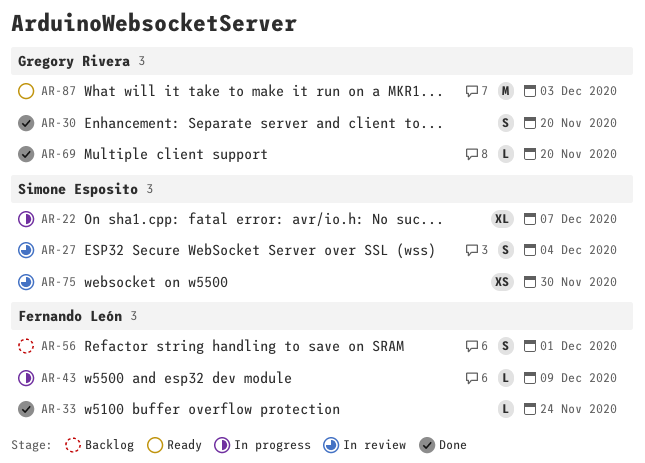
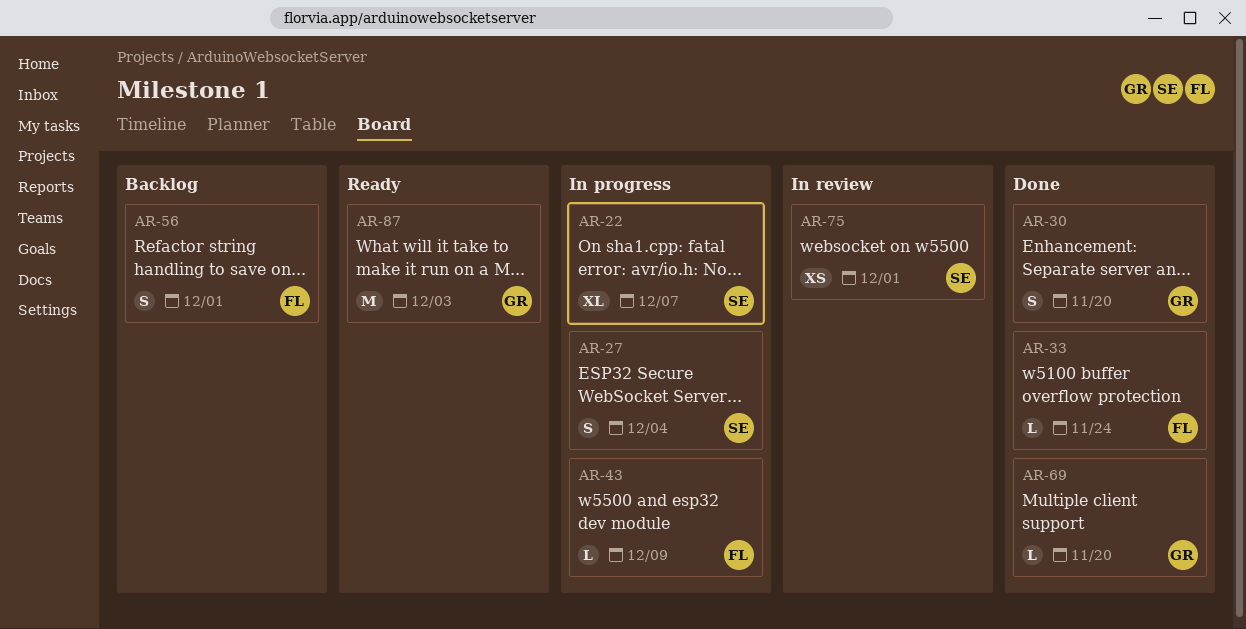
AR-27, status: In review -> In progress
AR-75, due: Nov 30 -> Dec 1

